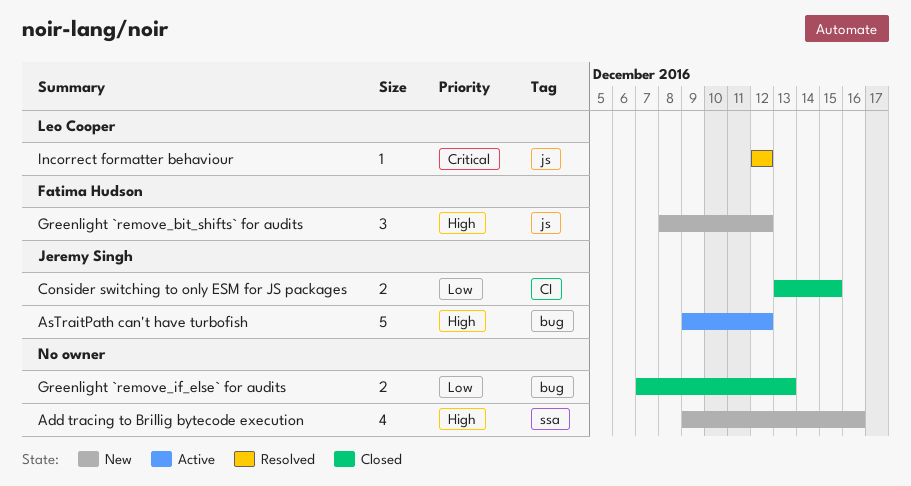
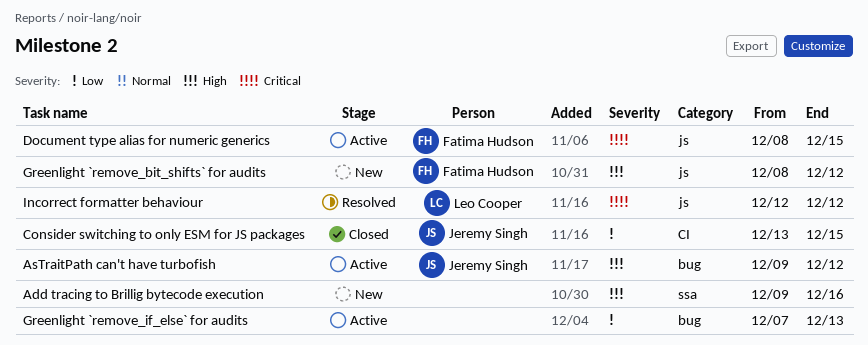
Document type alias for numeric generics: none -> present
Greenlight `remove_if_else` for audits, status: Closed -> Active

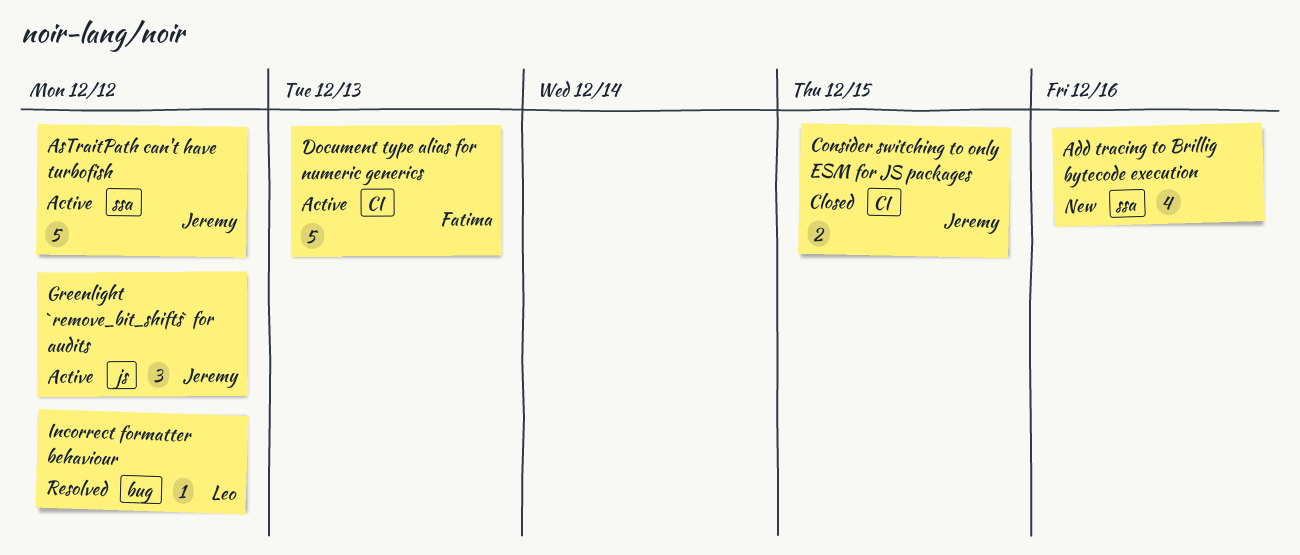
AsTraitPath can't have turbofish, label: bug -> ssa
Document type alias for numeric generics, label: js -> CI
Document type alias for numeric generics, due: Dec 15 -> Dec 13
Greenlight `remove_bit_shifts` for audits, status: New -> Active
Greenlight `remove_bit_shifts` for audits, owner: Fatima Hudson -> Jeremy Singh
Greenlight `remove_if_else` for audits: present -> none
Incorrect formatter behaviour, label: js -> bug

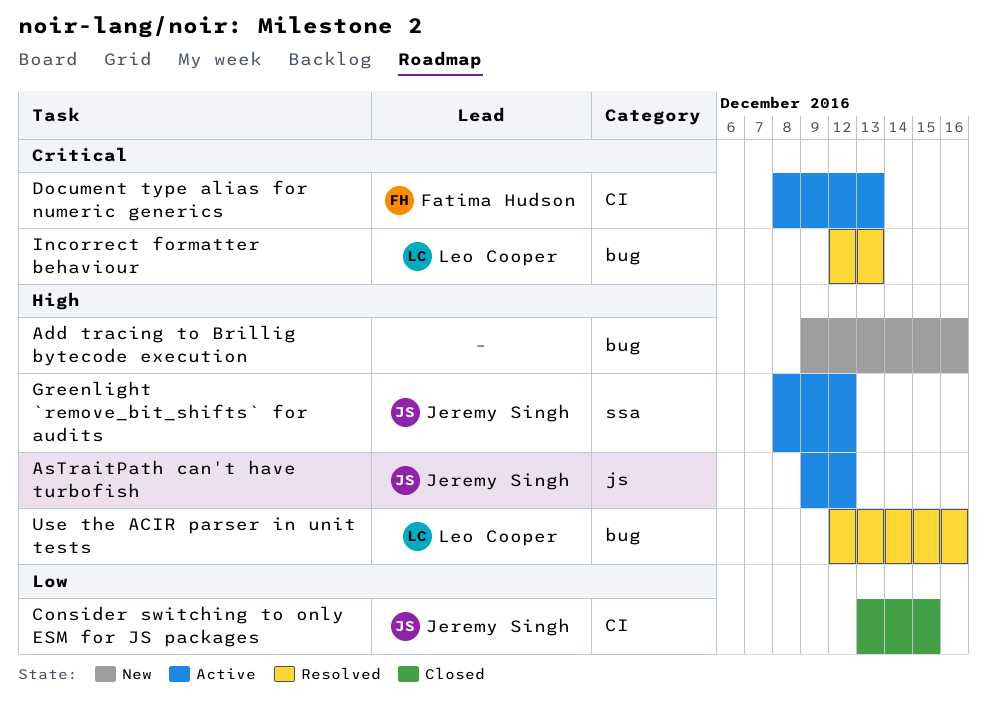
Add tracing to Brillig bytecode execution, label: ssa -> bug
AsTraitPath can't have turbofish, label: ssa -> js
Greenlight `remove_bit_shifts` for audits, label: js -> ssa
Incorrect formatter behaviour, due: Dec 12 -> Dec 13
Use the ACIR parser in unit tests: none -> present

